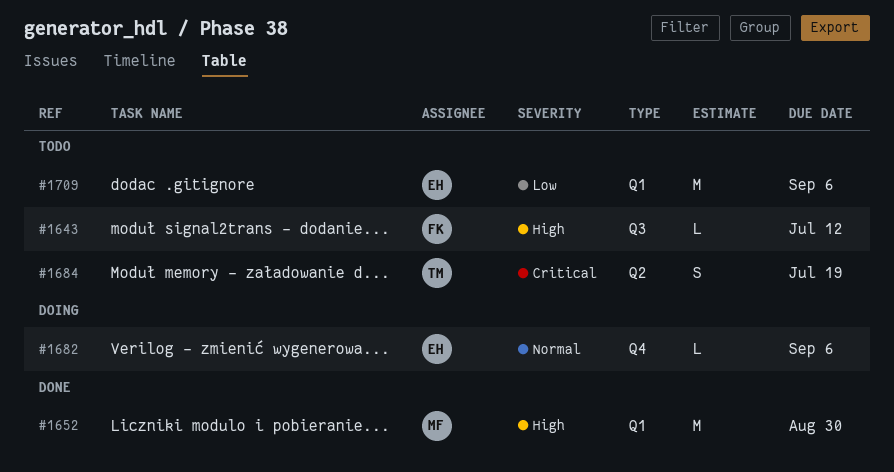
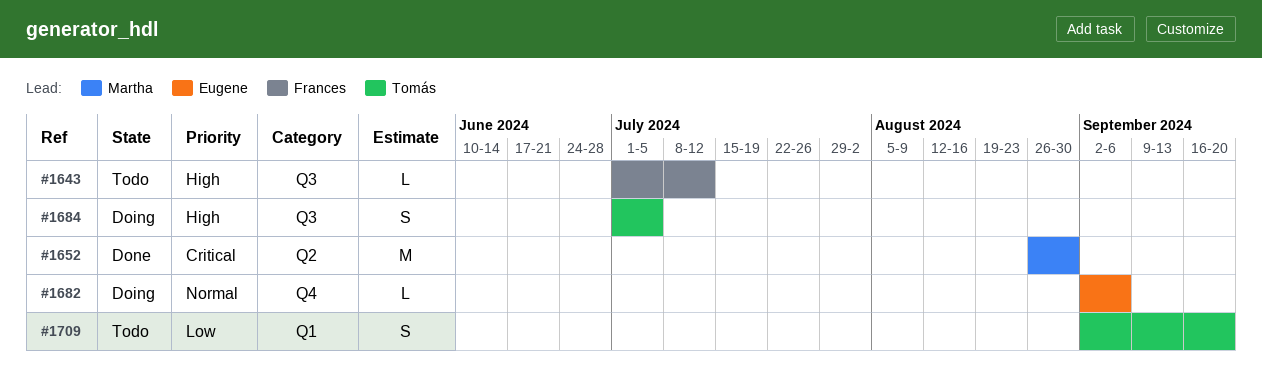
#1652, priority: High -> Critical
#1652, label: Q1 -> Q2
#1684, status: Todo -> Doing
#1684, priority: Critical -> High
#1684, label: Q2 -> Q3
#1684, due: Jul 19 -> Jul 5
#1709, owner: Eugene -> Tomás
#1709, estimate: M -> S
#1709, due: Sep 6 -> Sep 20

